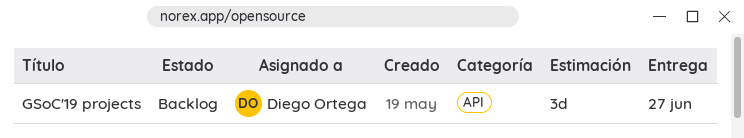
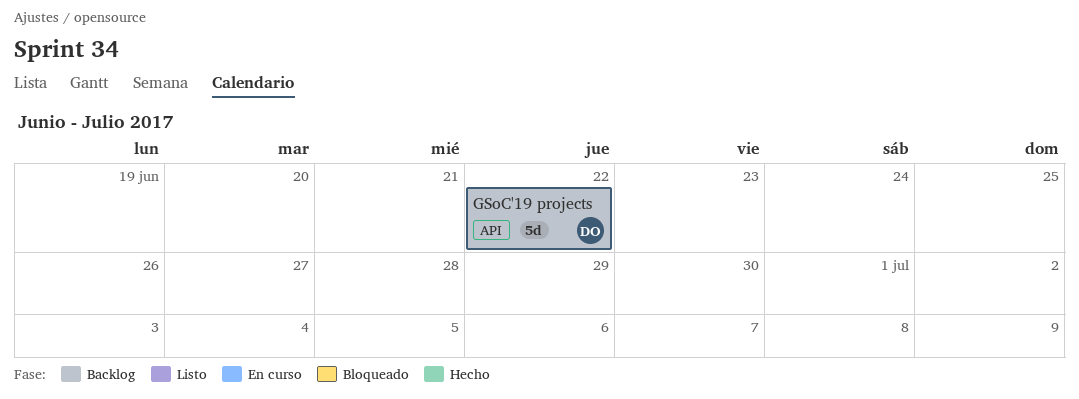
GSoC'19 projects, estimate: 3d -> 5d
GSoC'19 projects, due: Jun 27 -> Jun 22

